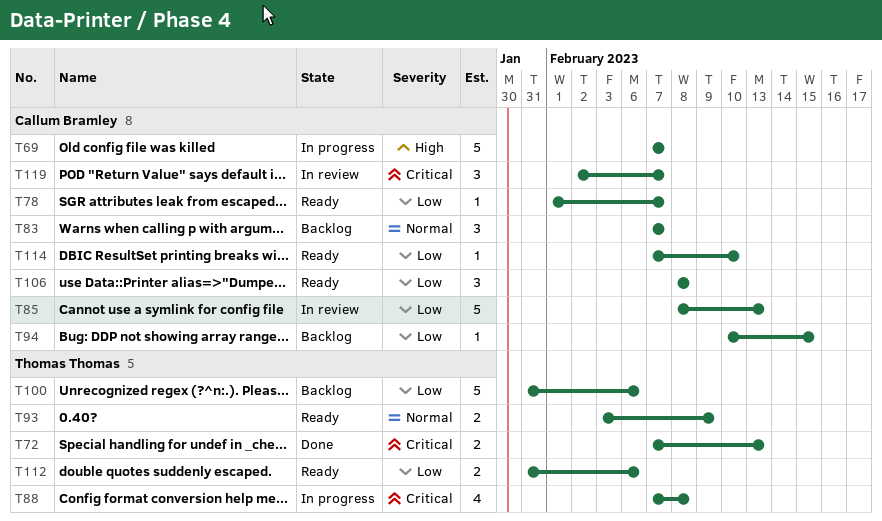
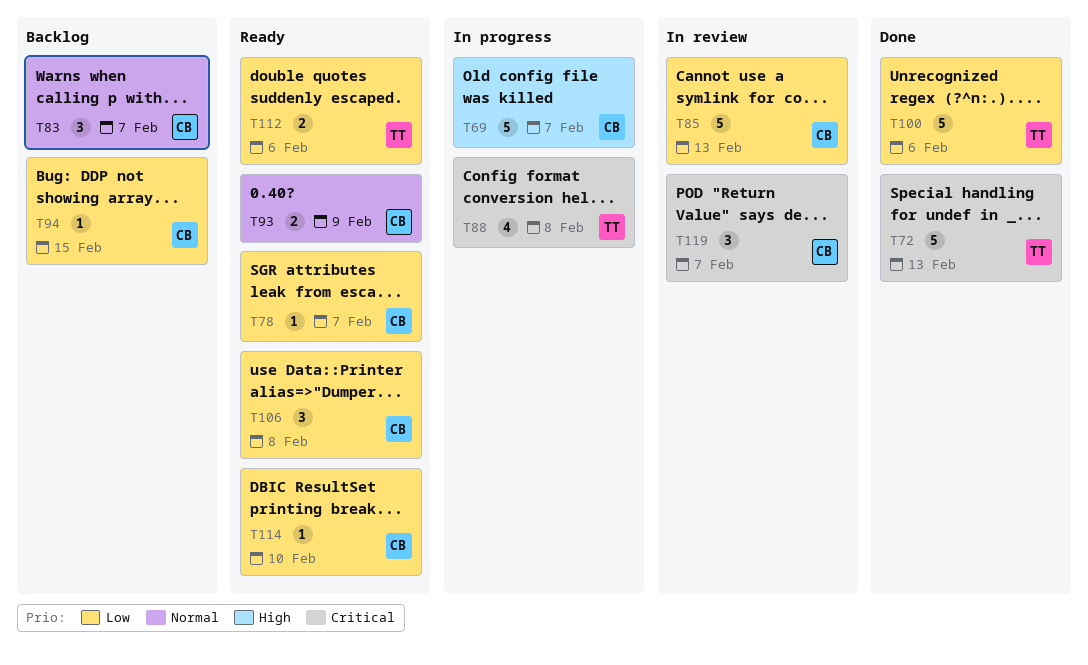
T72, estimate: 2 -> 5
T93, owner: Thomas Thomas -> Callum Bramley
T100, status: Backlog -> Done

